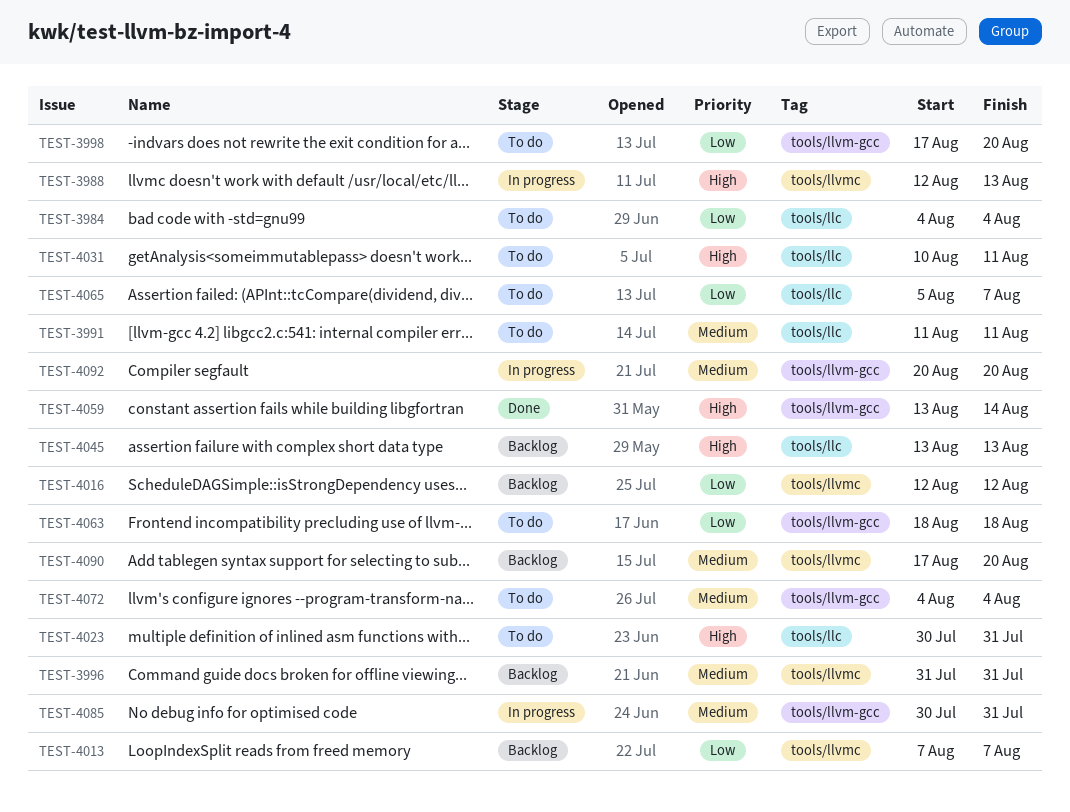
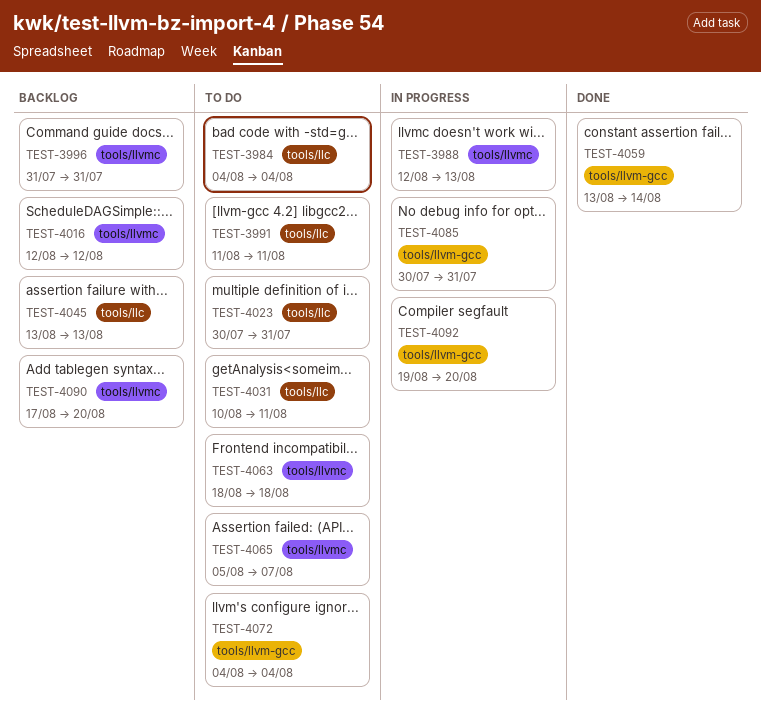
TEST-3998: present -> none
TEST-4013: present -> none
TEST-4063, label: tools/llvm-gcc -> tools/llvmc
TEST-4065, label: tools/llc -> tools/llvmc
TEST-4092, start: Aug 20 -> Aug 19

